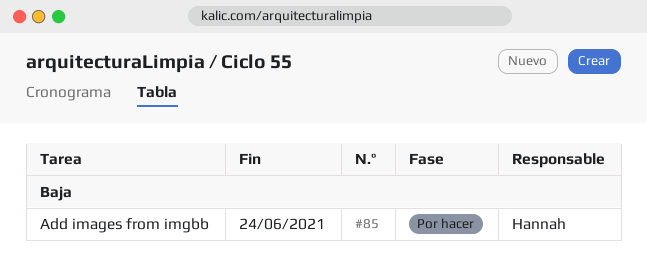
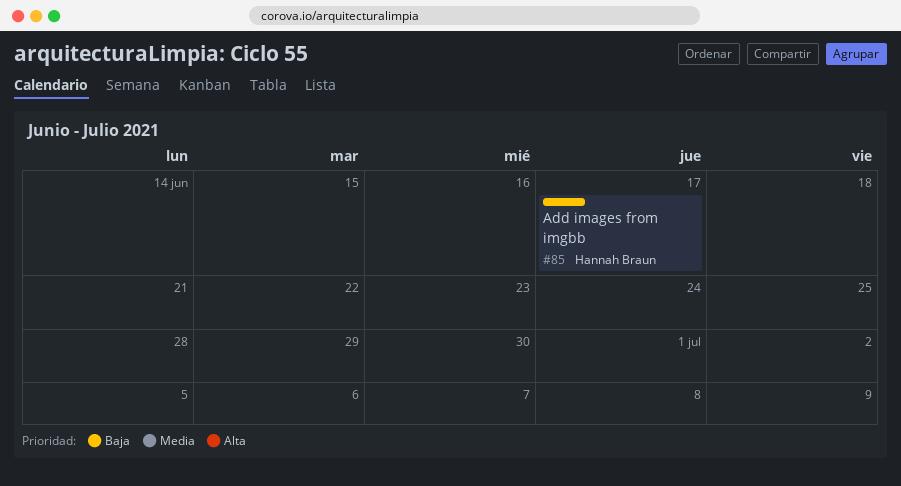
#85, due: Jun 24 -> Jun 17

